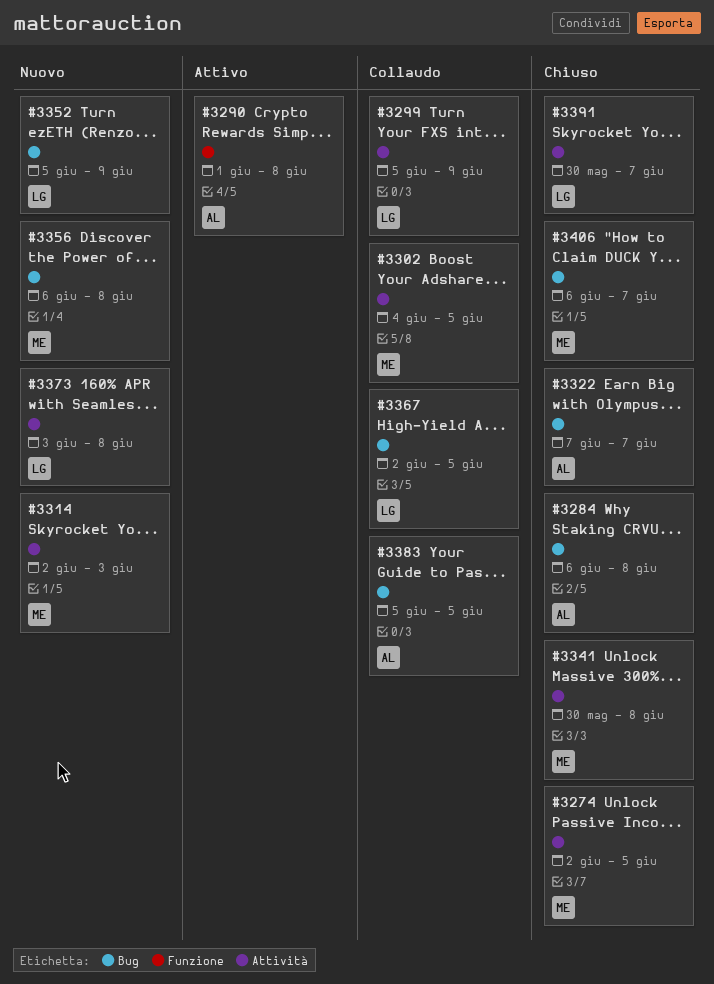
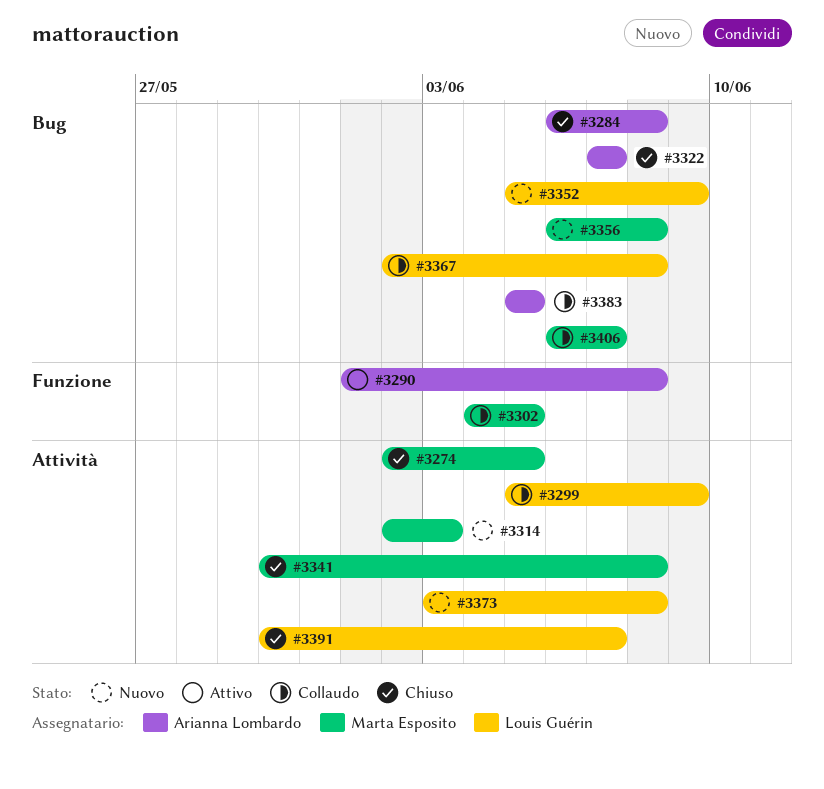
#3302, label: Attività -> Funzione
#3367, due: Jun 5 -> Jun 8
#3406, status: Chiuso -> Collaudo

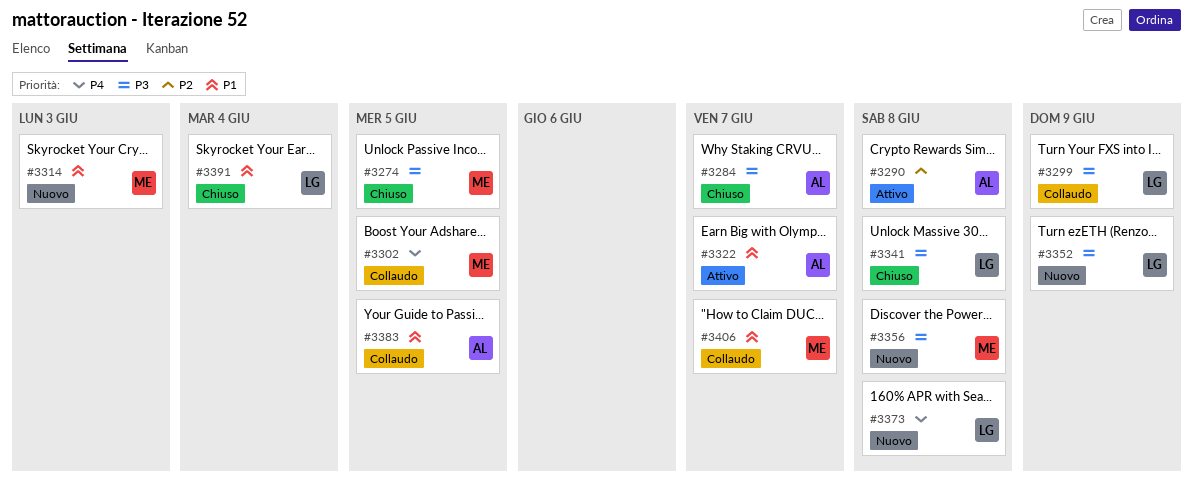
#3284, due: Jun 8 -> Jun 7
#3322, status: Chiuso -> Attivo
#3341, owner: Marta Esposito -> Louis Guérin
#3367: present -> none
#3391, due: Jun 7 -> Jun 4

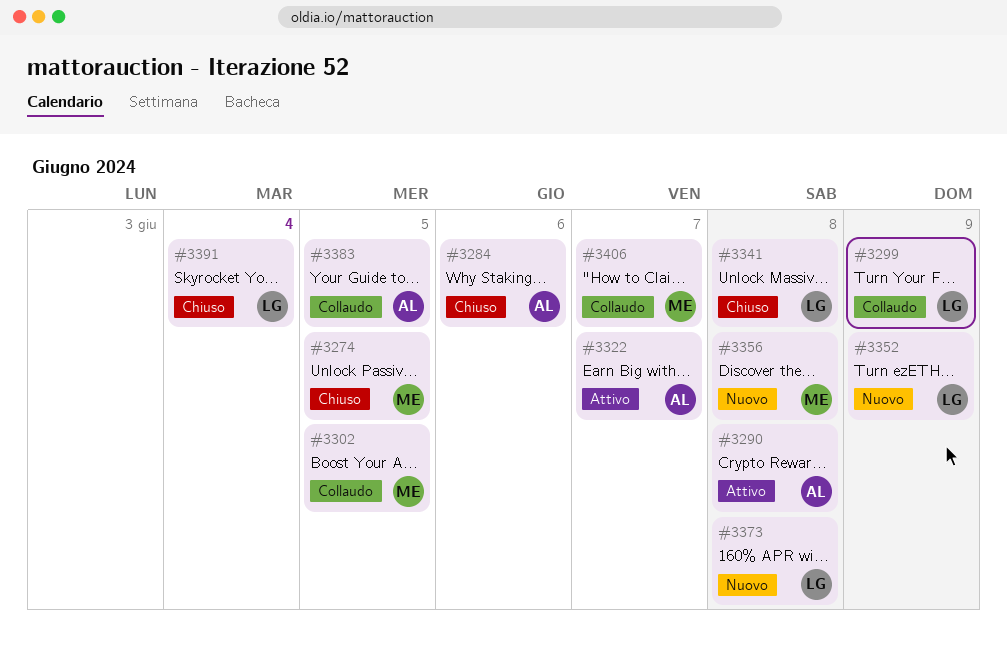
#3284, due: Jun 7 -> Jun 6
#3314: present -> none

